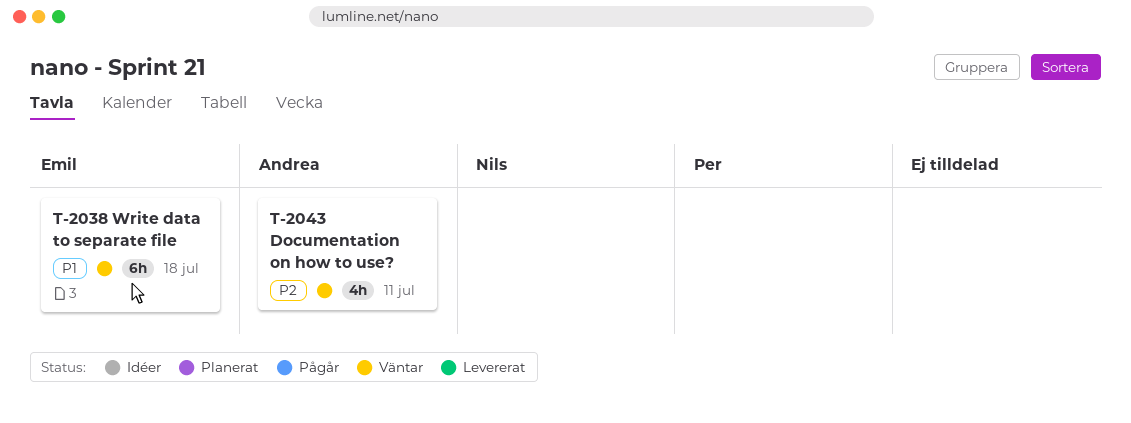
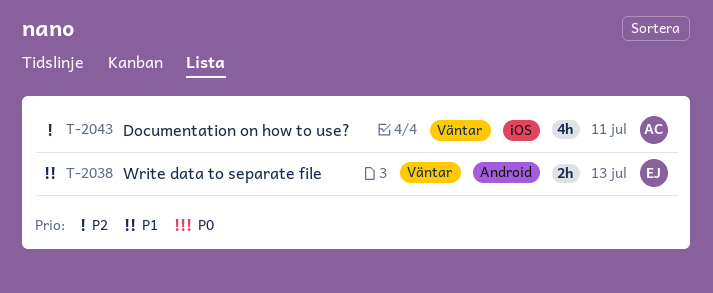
T-2038, estimate: 6h -> 2h
T-2038, due: Jul 18 -> Jul 13

